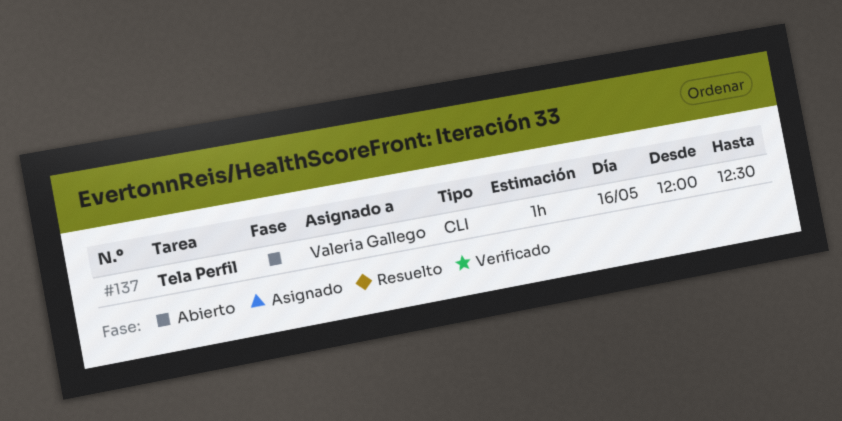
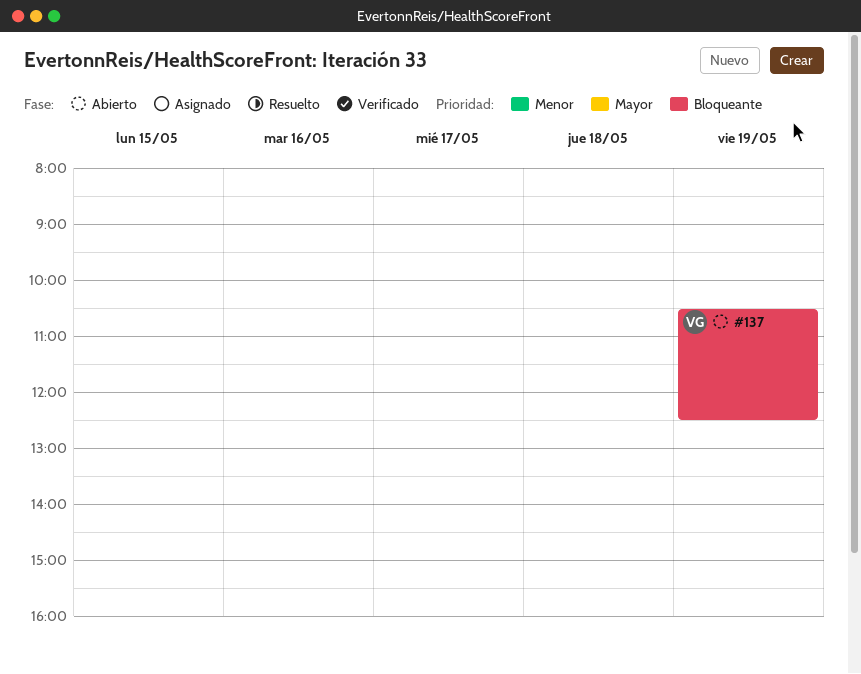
#137, day: May 16 -> May 19
#137, begins: 12:00 -> 10:30

